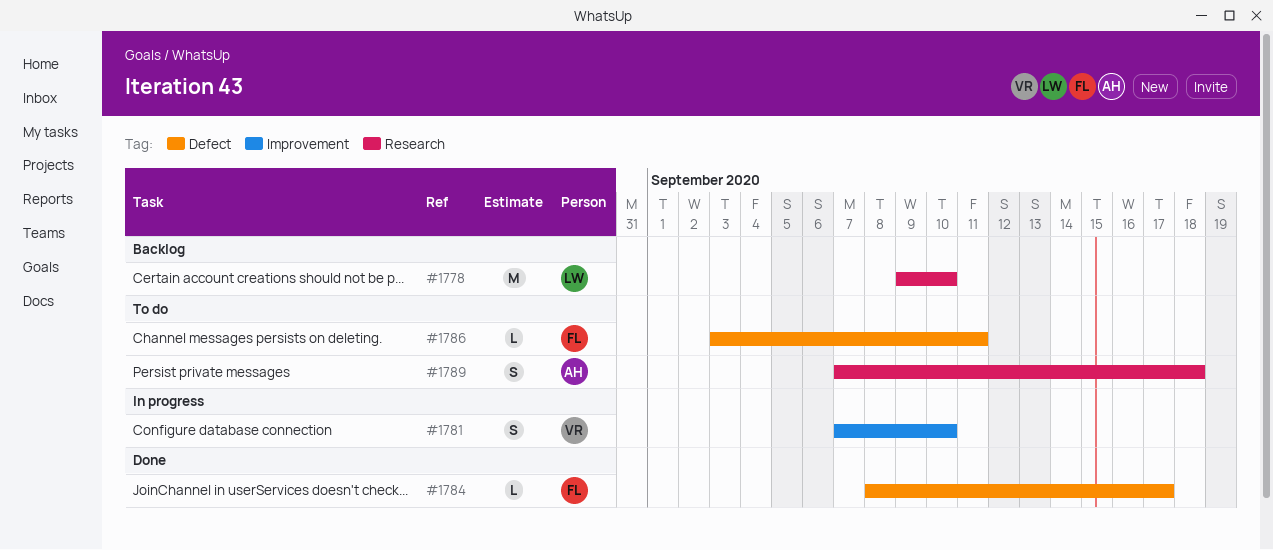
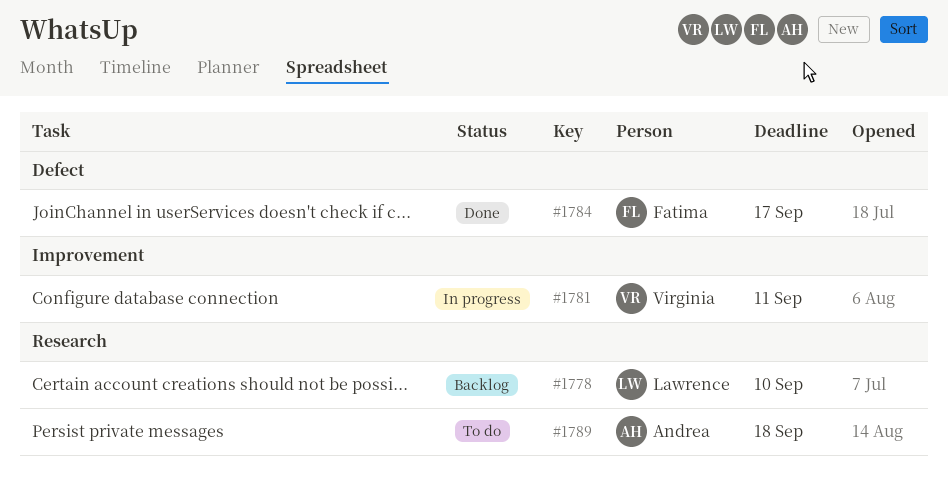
#1781, due: Sep 10 -> Sep 11
#1786: present -> none

